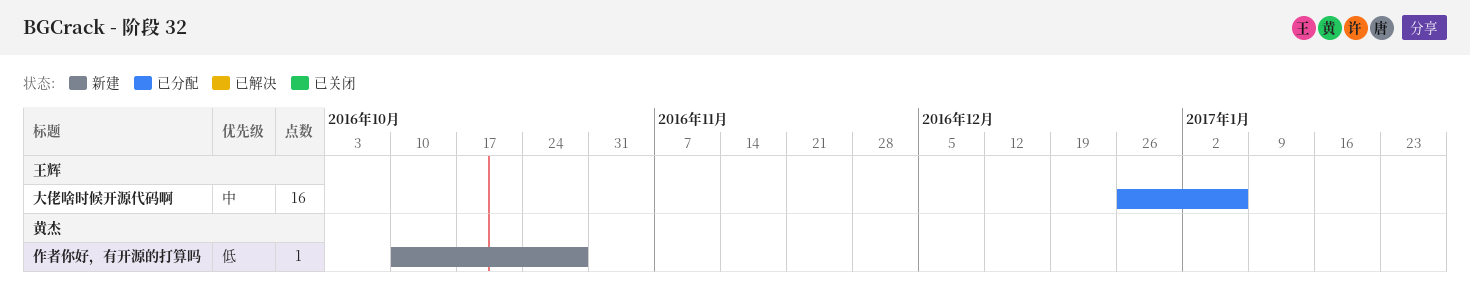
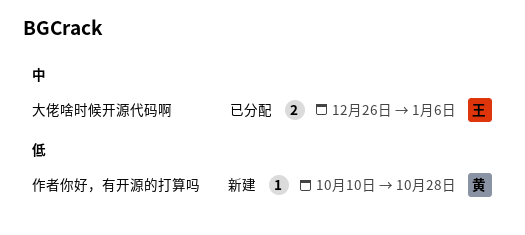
大佬啥时候开源代码啊, estimate: 16 -> 2

